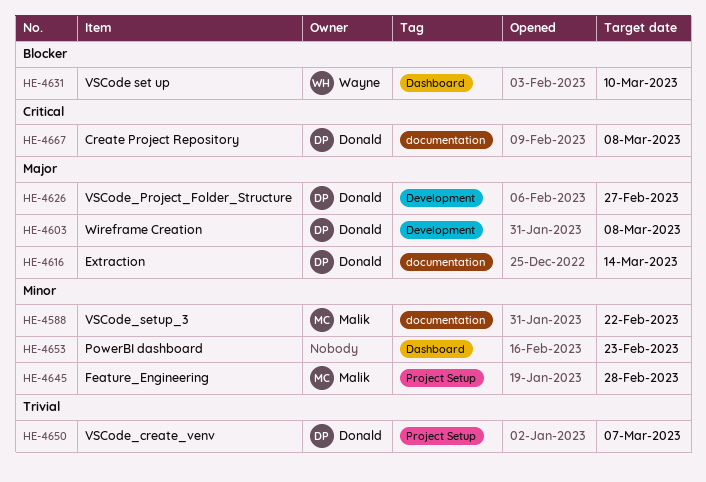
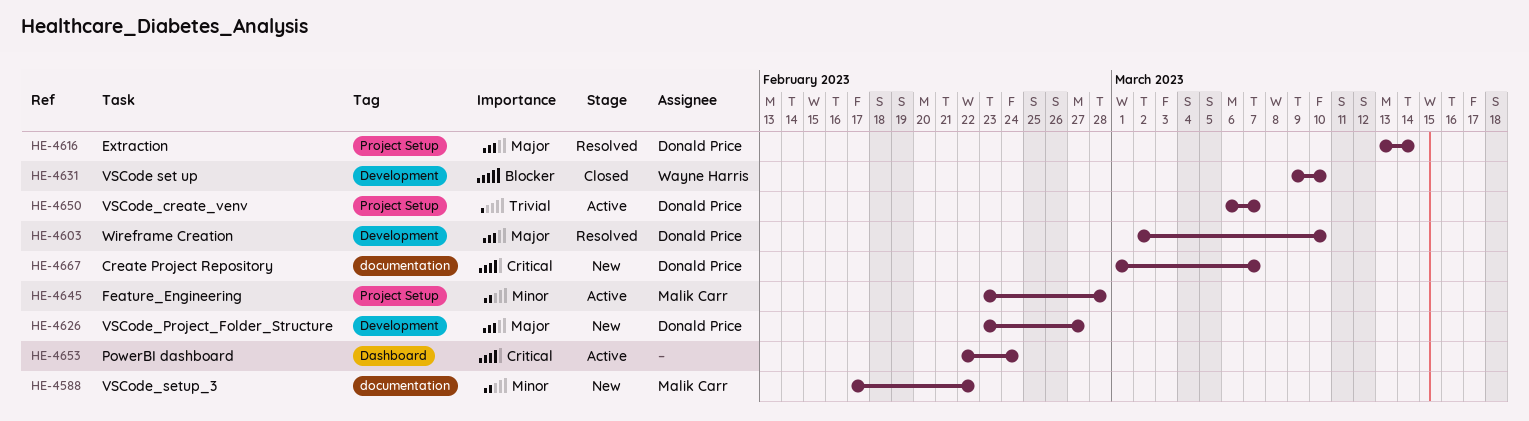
HE-4603, due: Mar 8 -> Mar 10
HE-4616, label: documentation -> Project Setup
HE-4631, label: Dashboard -> Development
HE-4653, priority: Minor -> Critical
HE-4653, due: Feb 23 -> Feb 24
HE-4667, due: Mar 8 -> Mar 7

